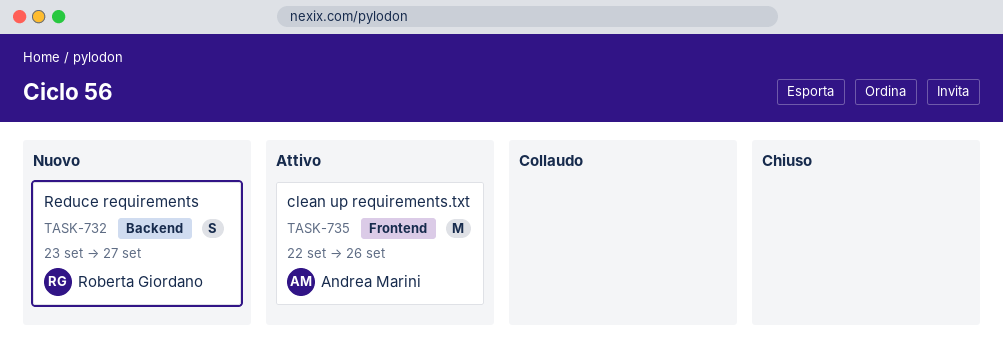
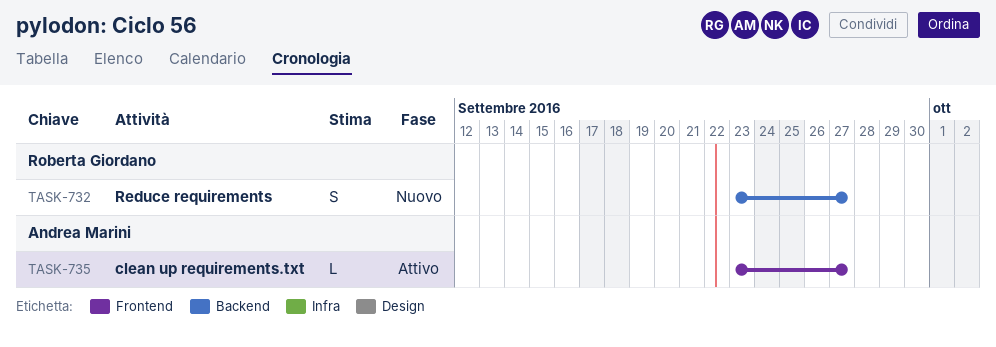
TASK-735, estimate: M -> L
TASK-735, start: Sep 22 -> Sep 23
TASK-735, due: Sep 26 -> Sep 27

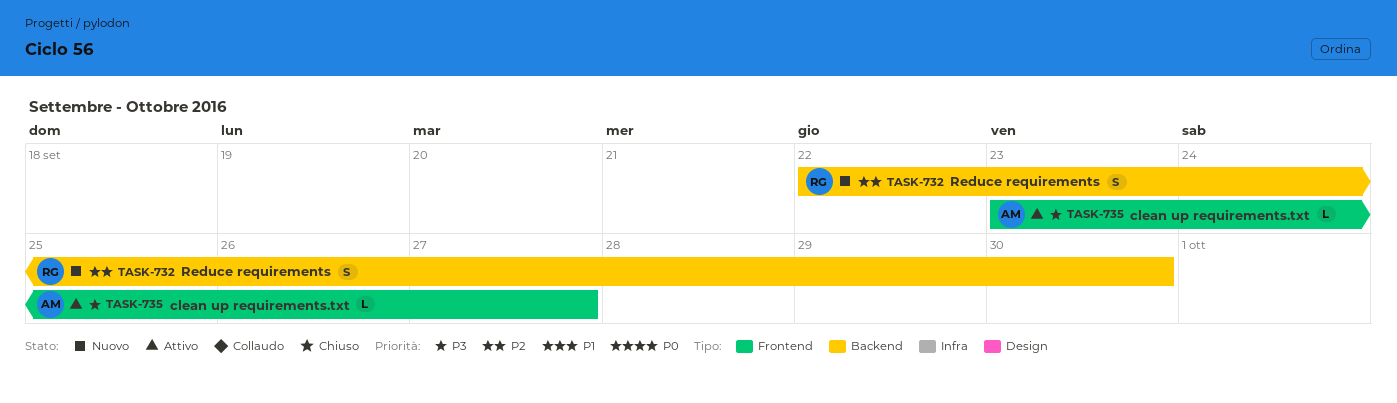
TASK-732, start: Sep 23 -> Sep 22
TASK-732, due: Sep 27 -> Sep 30

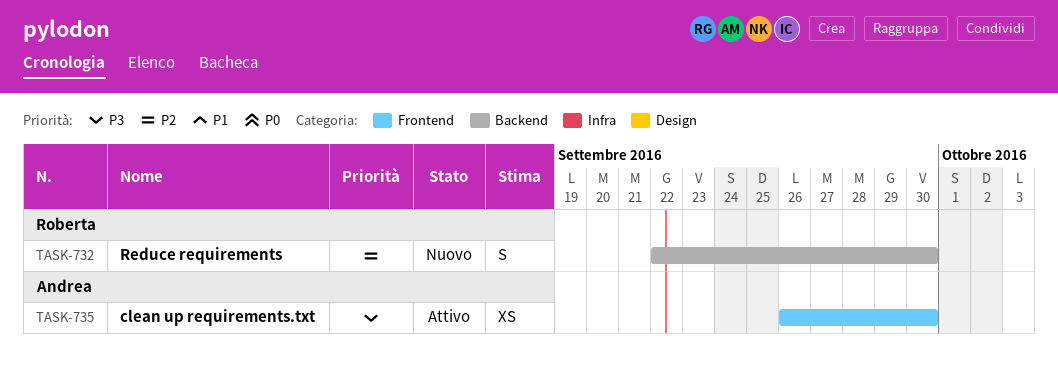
TASK-735, estimate: L -> XS
TASK-735, start: Sep 23 -> Sep 26
TASK-735, due: Sep 27 -> Sep 30

